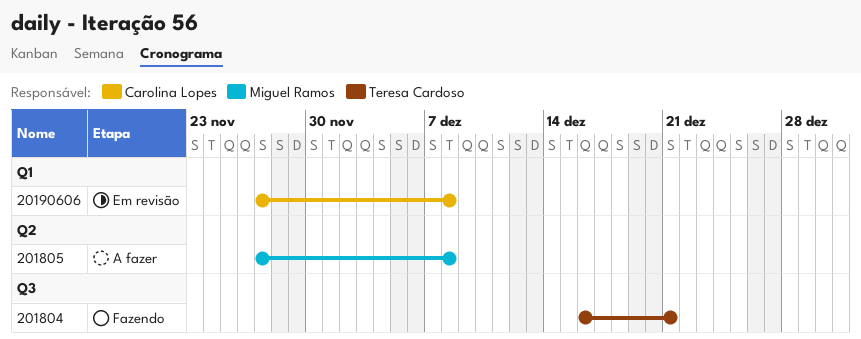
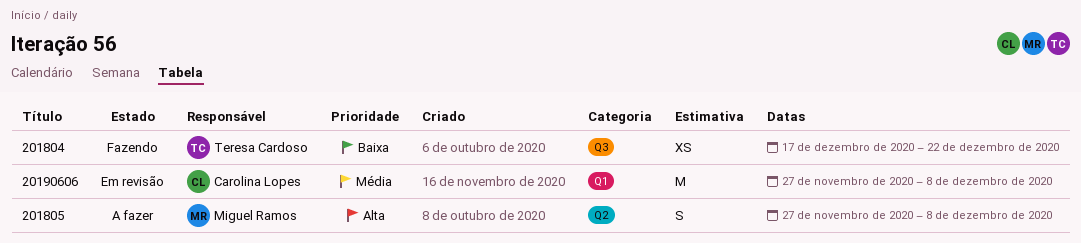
201804, start: Dec 16 -> Dec 17
201804, due: Dec 21 -> Dec 22

